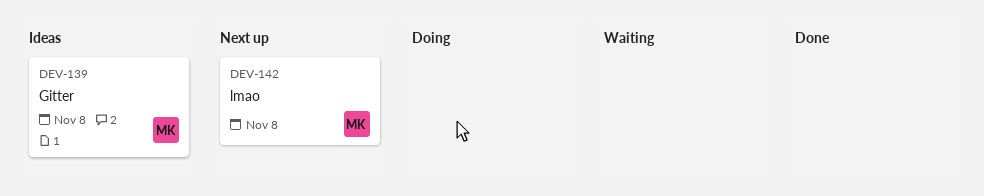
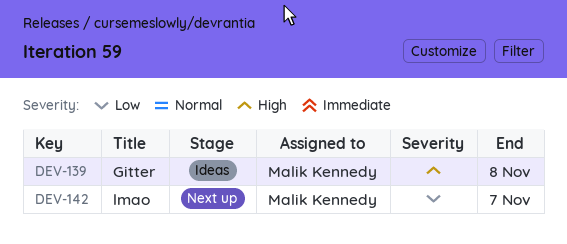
DEV-142, due: Nov 8 -> Nov 7

